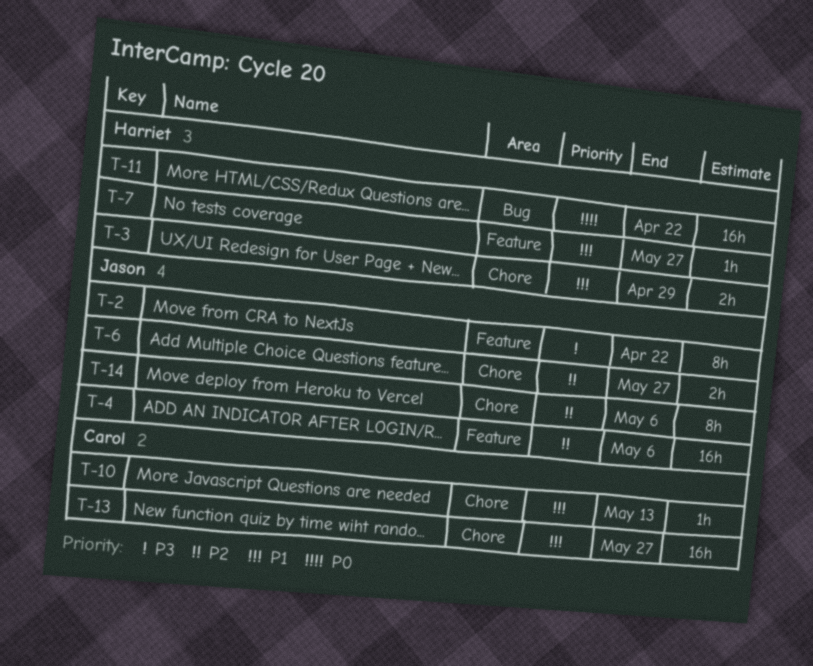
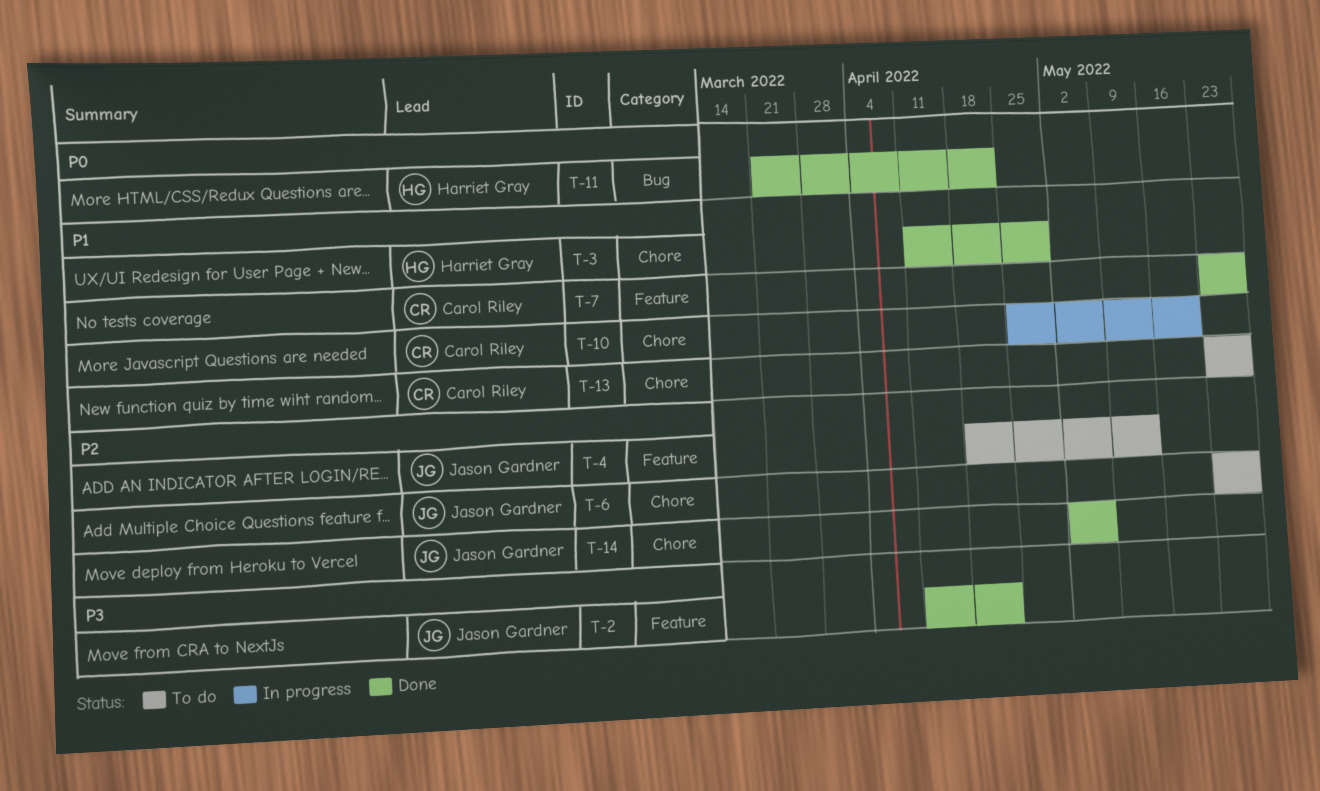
T-4, due: May 6 -> May 13
T-7, owner: Harriet Gray -> Carol Riley
T-10, due: May 13 -> May 20

